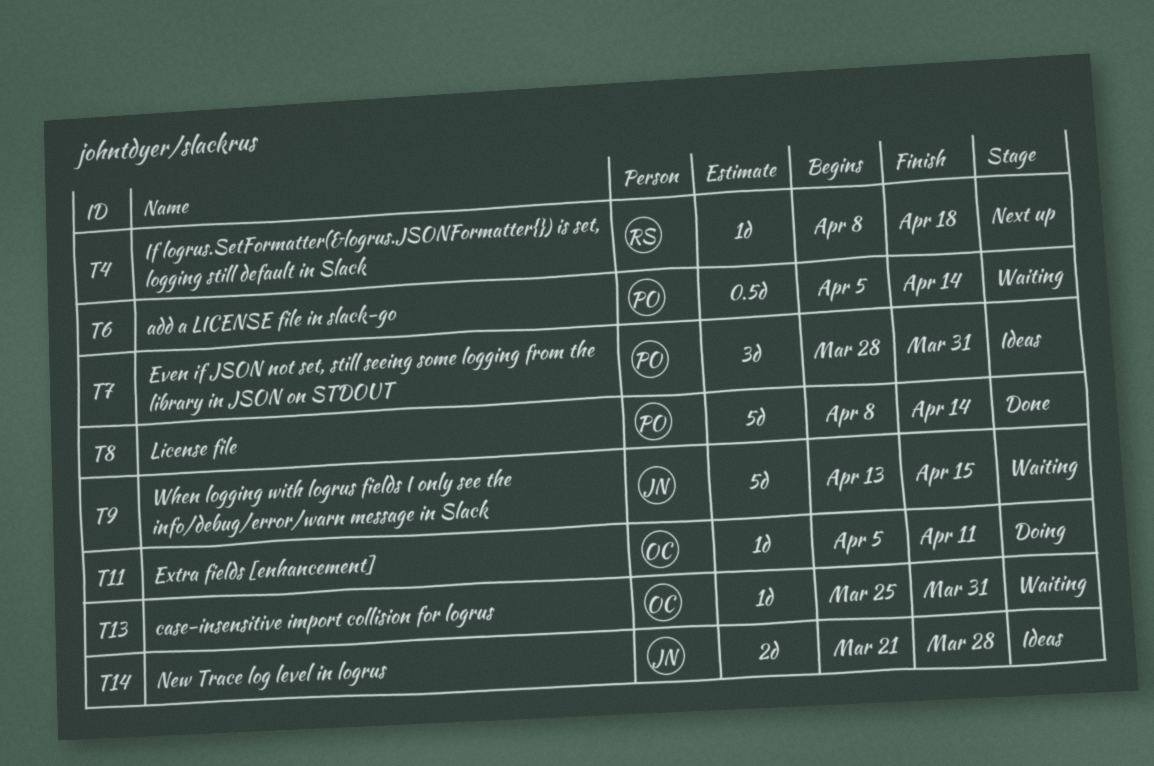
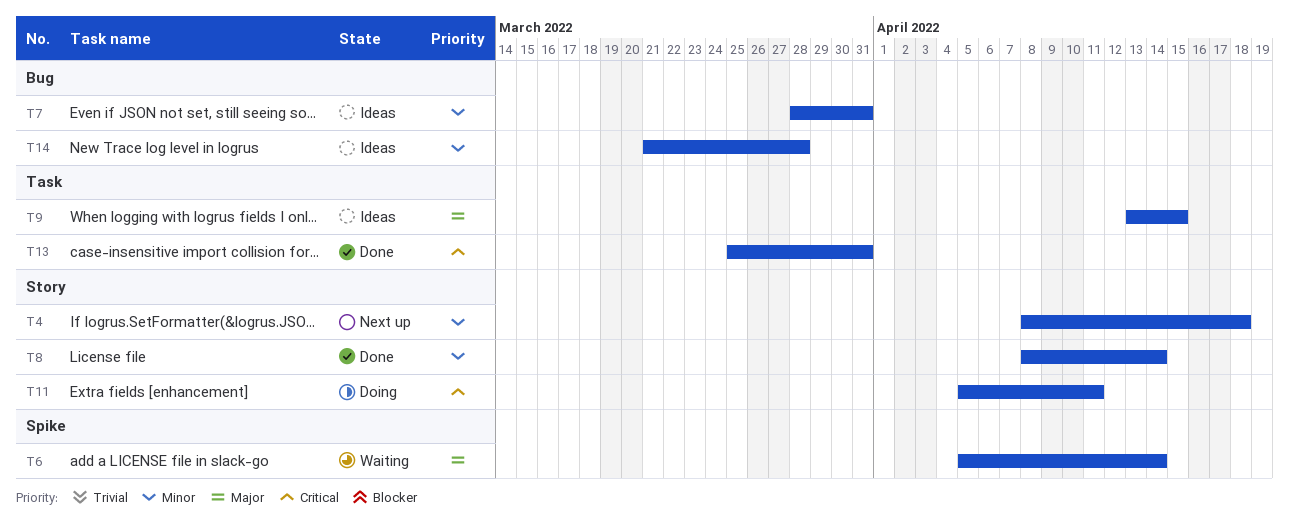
T9, status: Waiting -> Ideas
T13, status: Waiting -> Done

